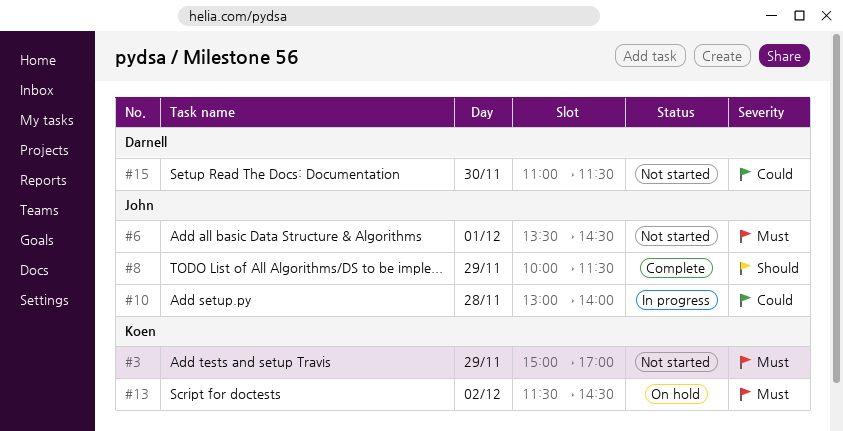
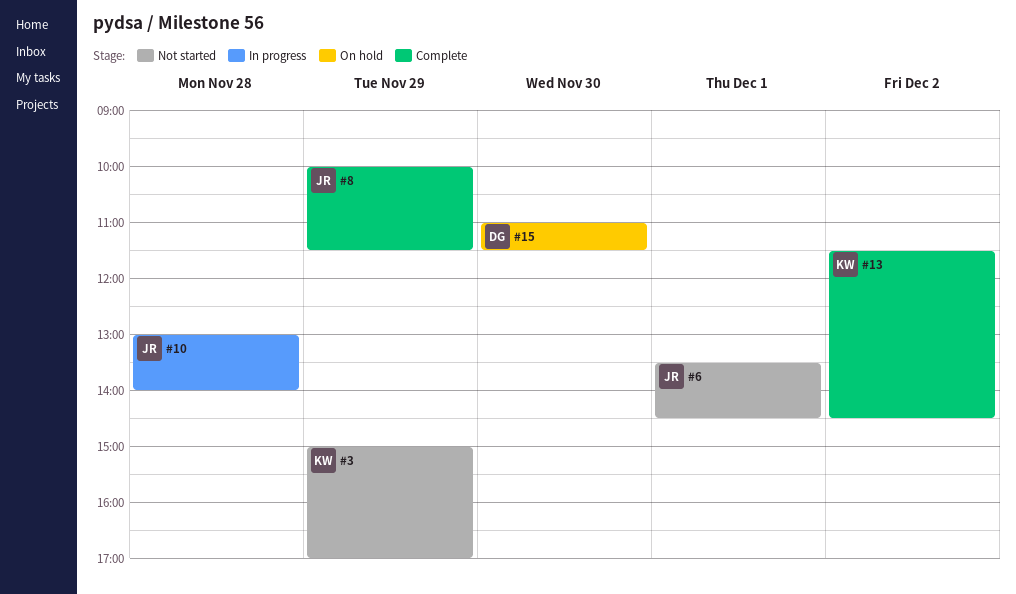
#13, status: On hold -> Complete
#15, status: Not started -> On hold

